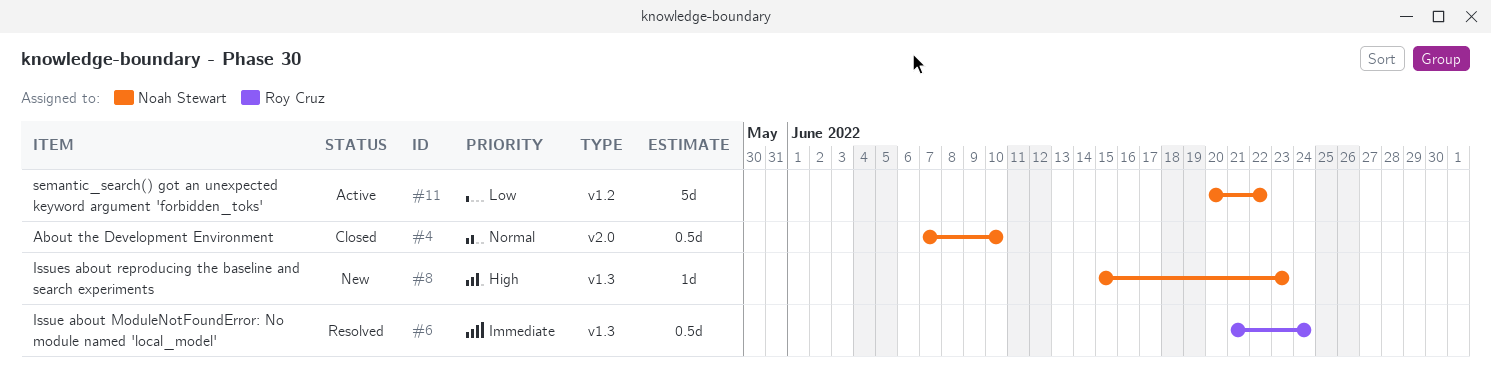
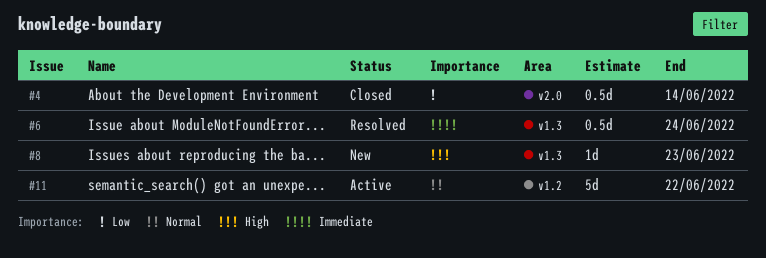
#4, priority: Normal -> Low
#4, due: Jun 10 -> Jun 14
#11, priority: Low -> Normal

